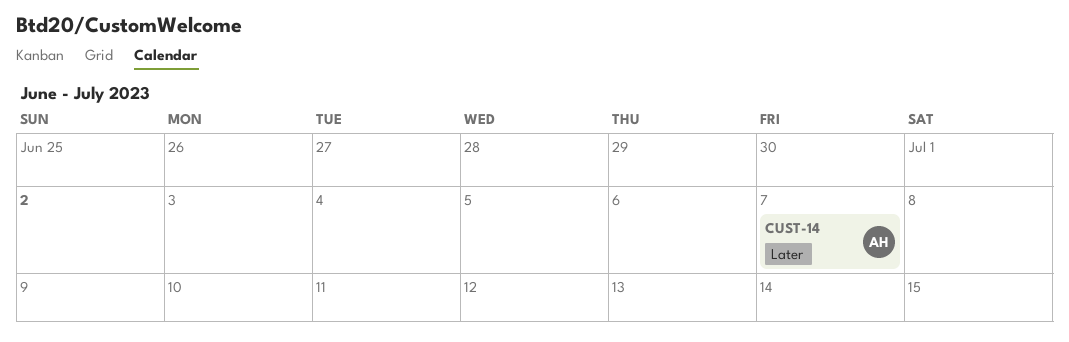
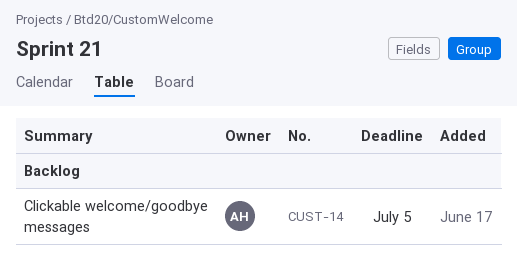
CUST-14, due: Jul 7 -> Jul 5

